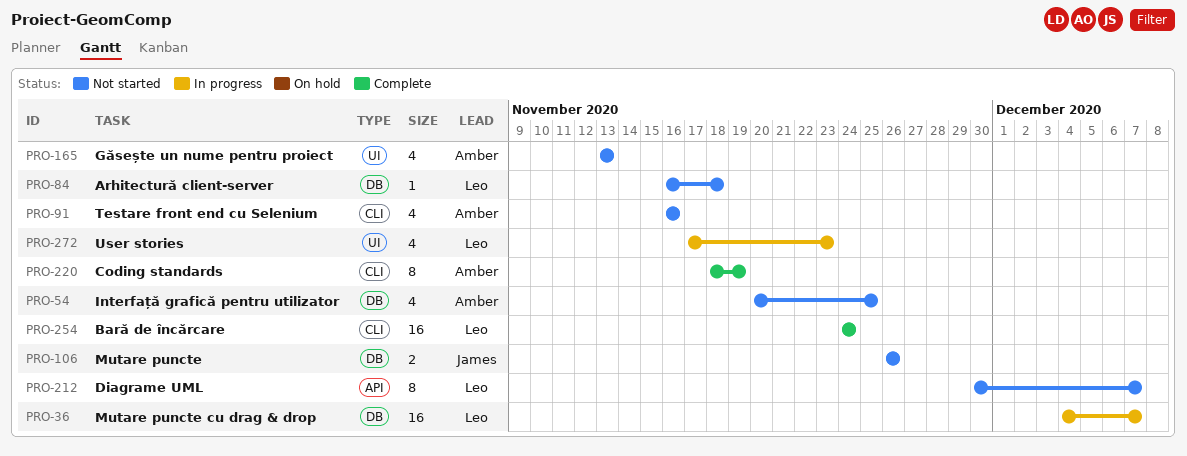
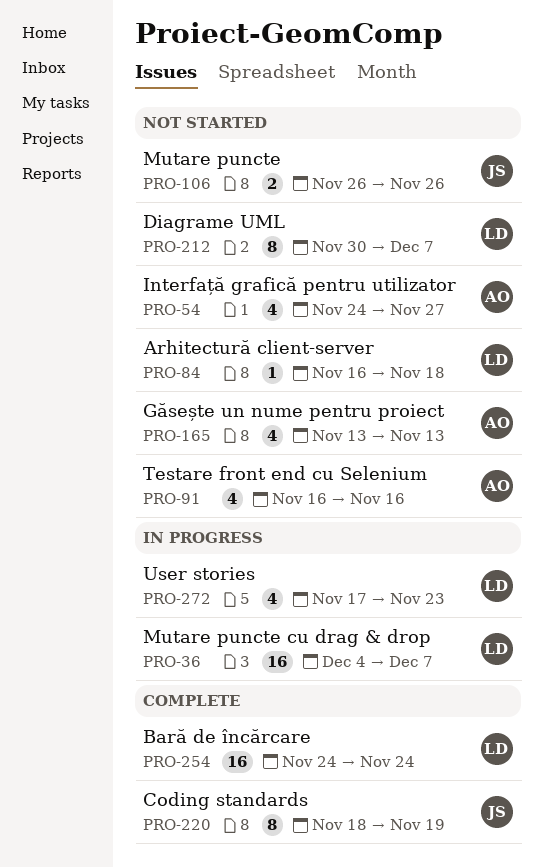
PRO-54, start: Nov 20 -> Nov 24
PRO-54, due: Nov 25 -> Nov 27
PRO-220, owner: Amber -> James

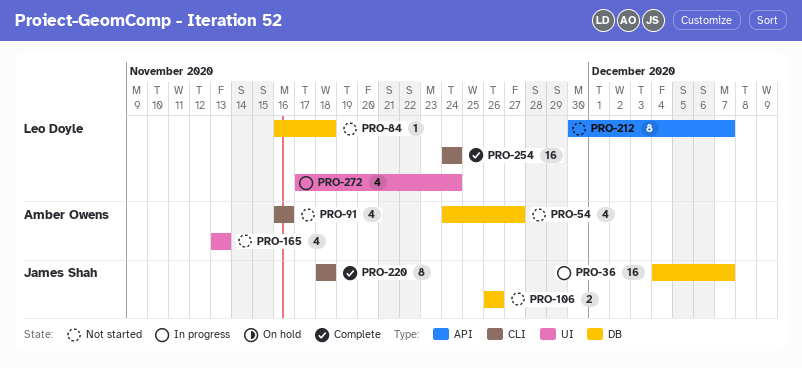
PRO-36, owner: Leo Doyle -> James Shah
PRO-220, due: Nov 19 -> Nov 18
PRO-272, due: Nov 23 -> Nov 24

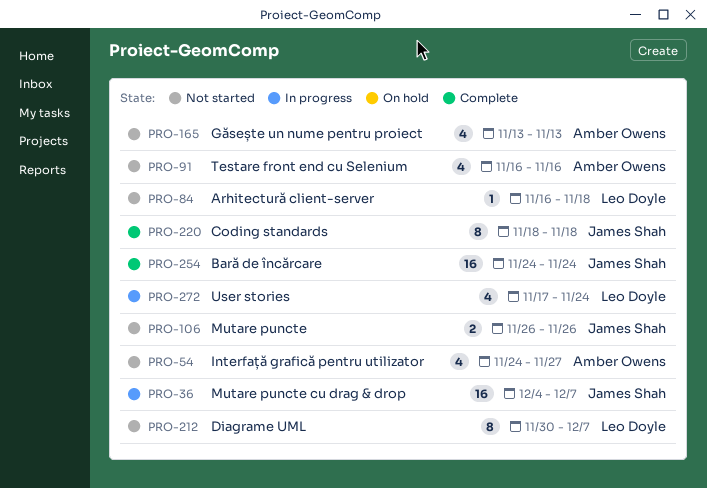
PRO-254, owner: Leo Doyle -> James Shah

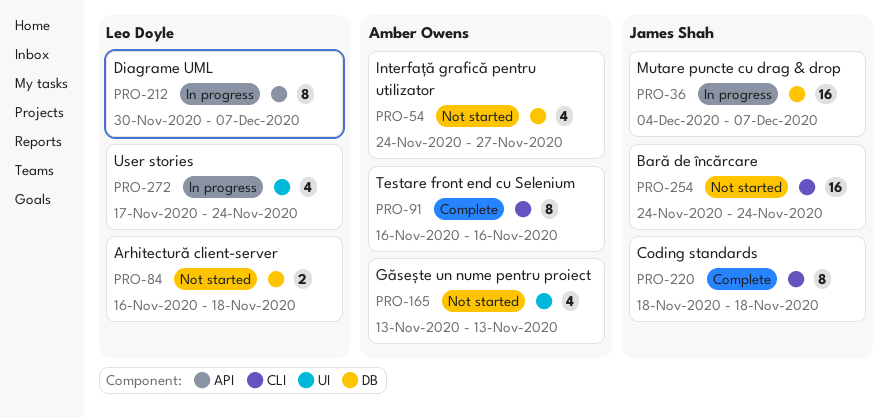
PRO-84, estimate: 1 -> 2
PRO-91, status: Not started -> Complete
PRO-91, estimate: 4 -> 8
PRO-106: present -> none
PRO-212, status: Not started -> In progress
PRO-254, status: Complete -> Not started

